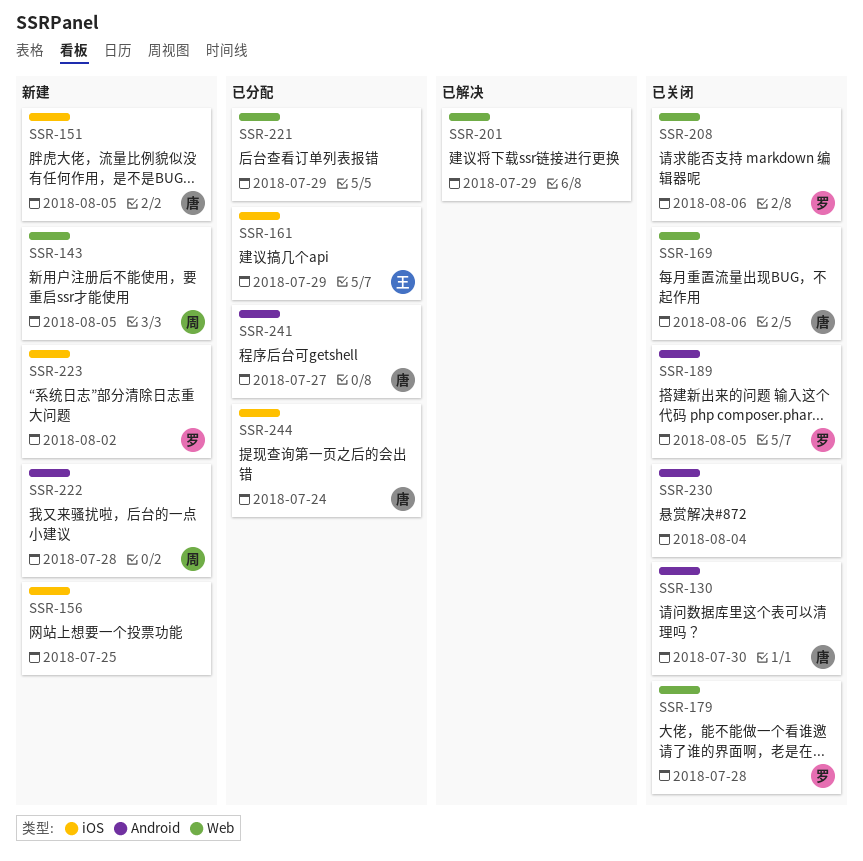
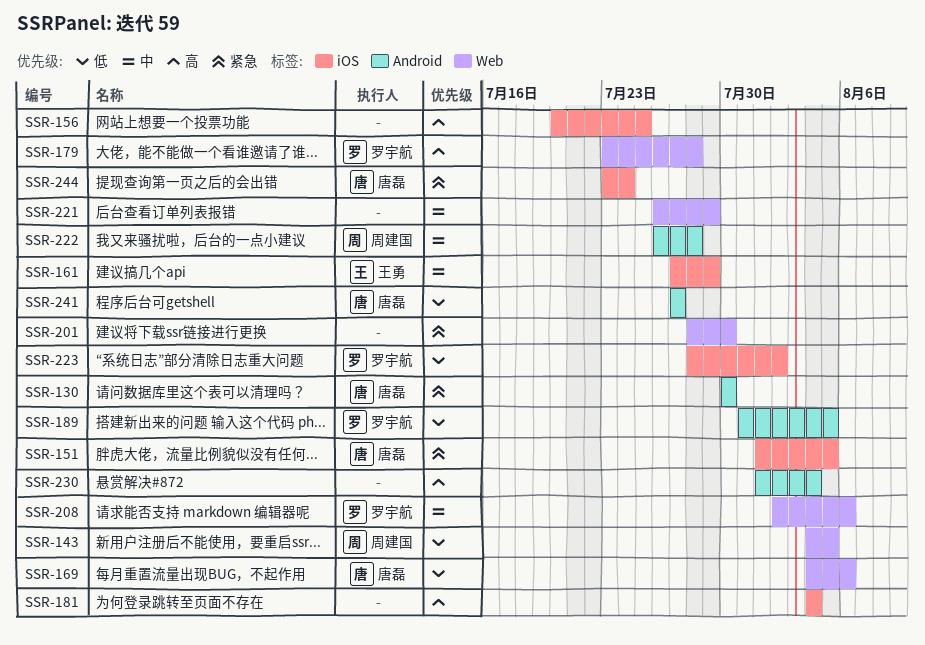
SSR-181: none -> present
SSR-201, due: Jul 29 -> Jul 30

